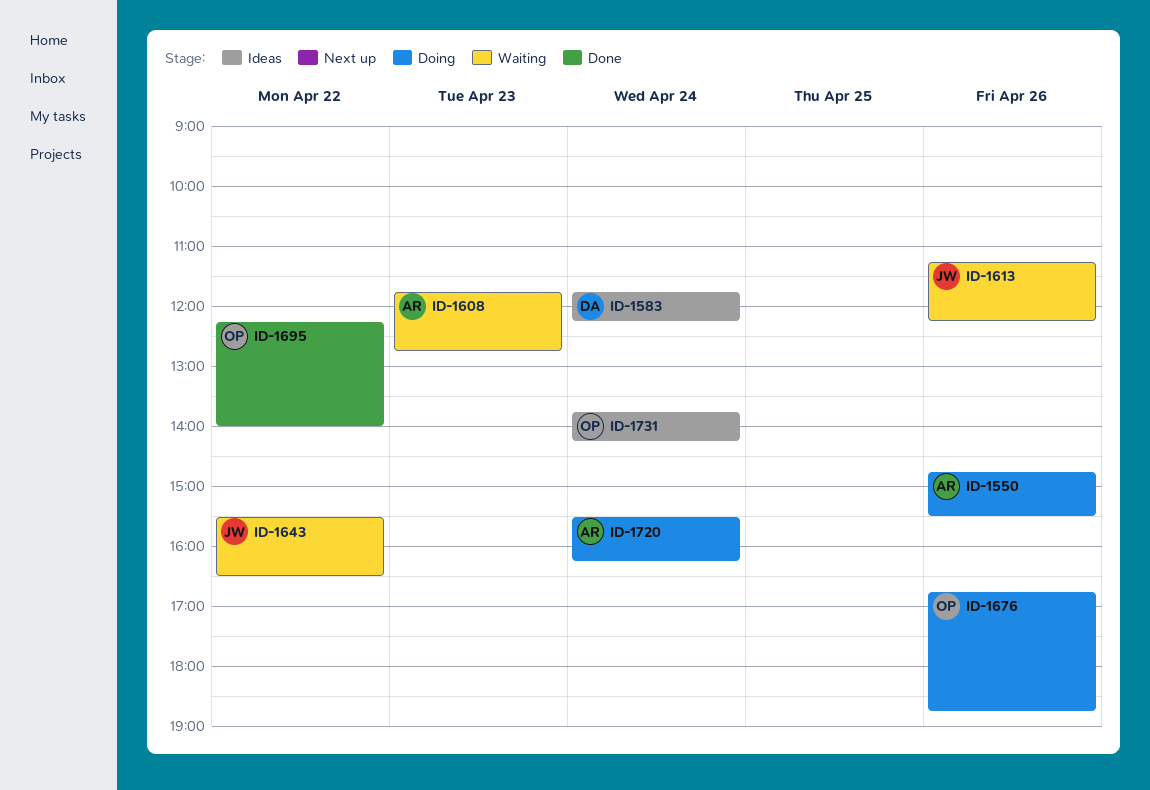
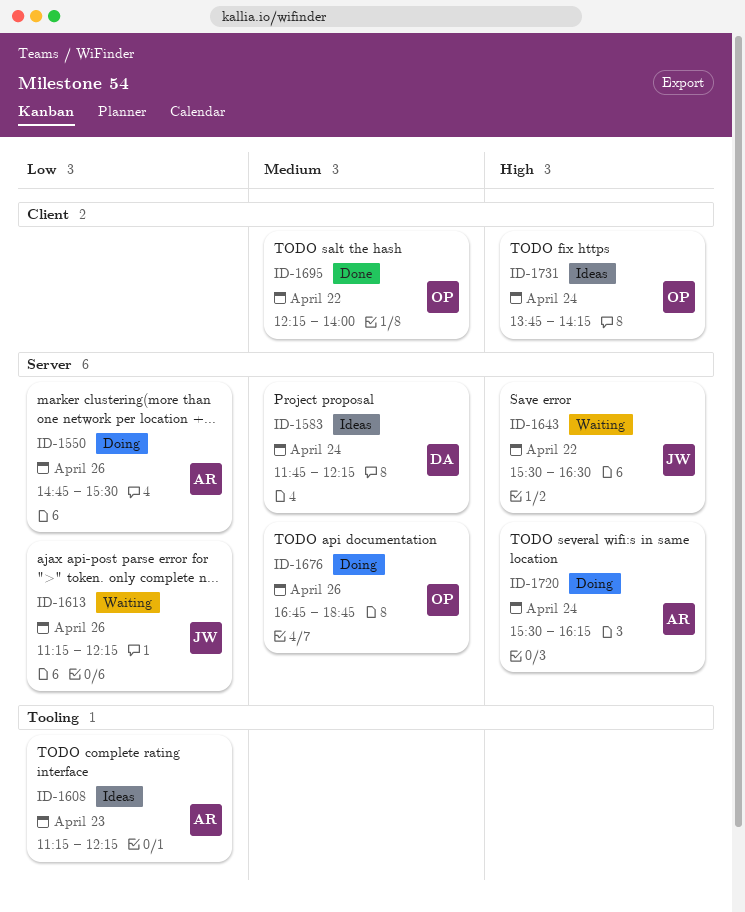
ID-1608, status: Waiting -> Ideas
ID-1608, begins: 11:45 -> 11:15
ID-1608, ends: 12:45 -> 12:15

